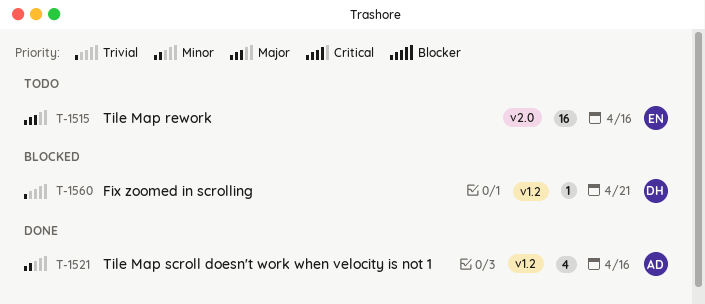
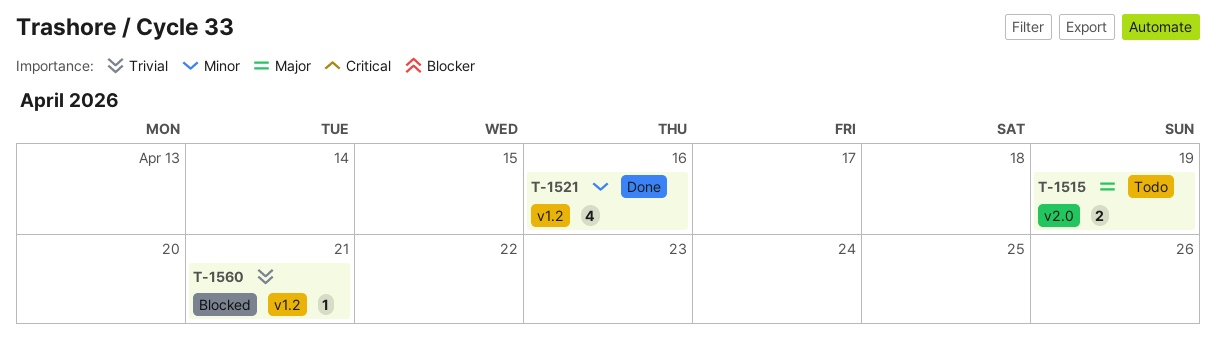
T-1515, estimate: 16 -> 2
T-1515, due: Apr 16 -> Apr 19

